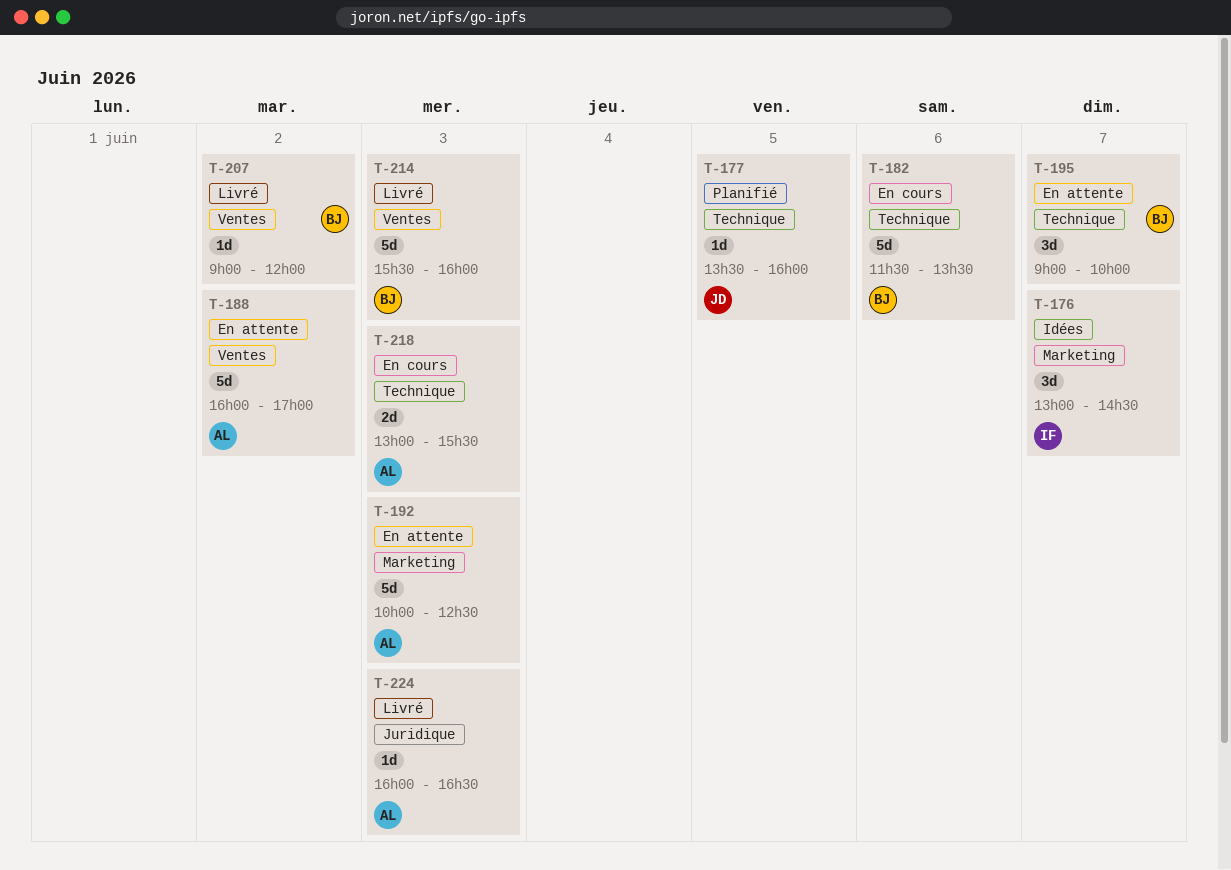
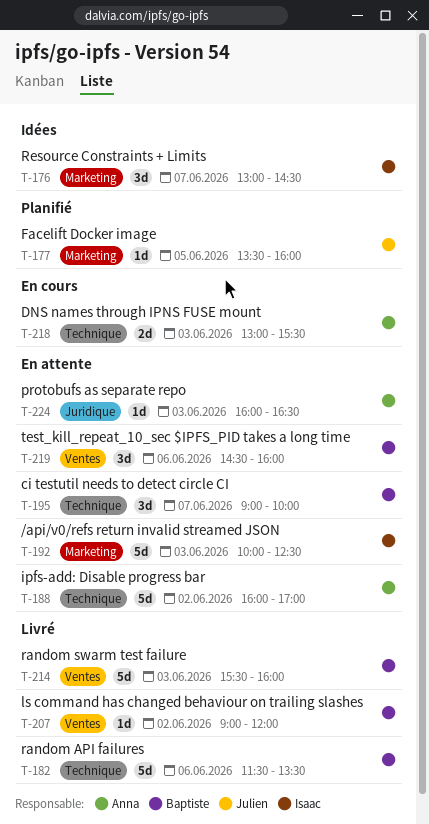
T-177, label: Technique -> Marketing
T-182, status: En cours -> Livré
T-188, label: Ventes -> Technique
T-192, owner: Anna -> Isaac
T-219: none -> present
T-224, status: Livré -> En attente

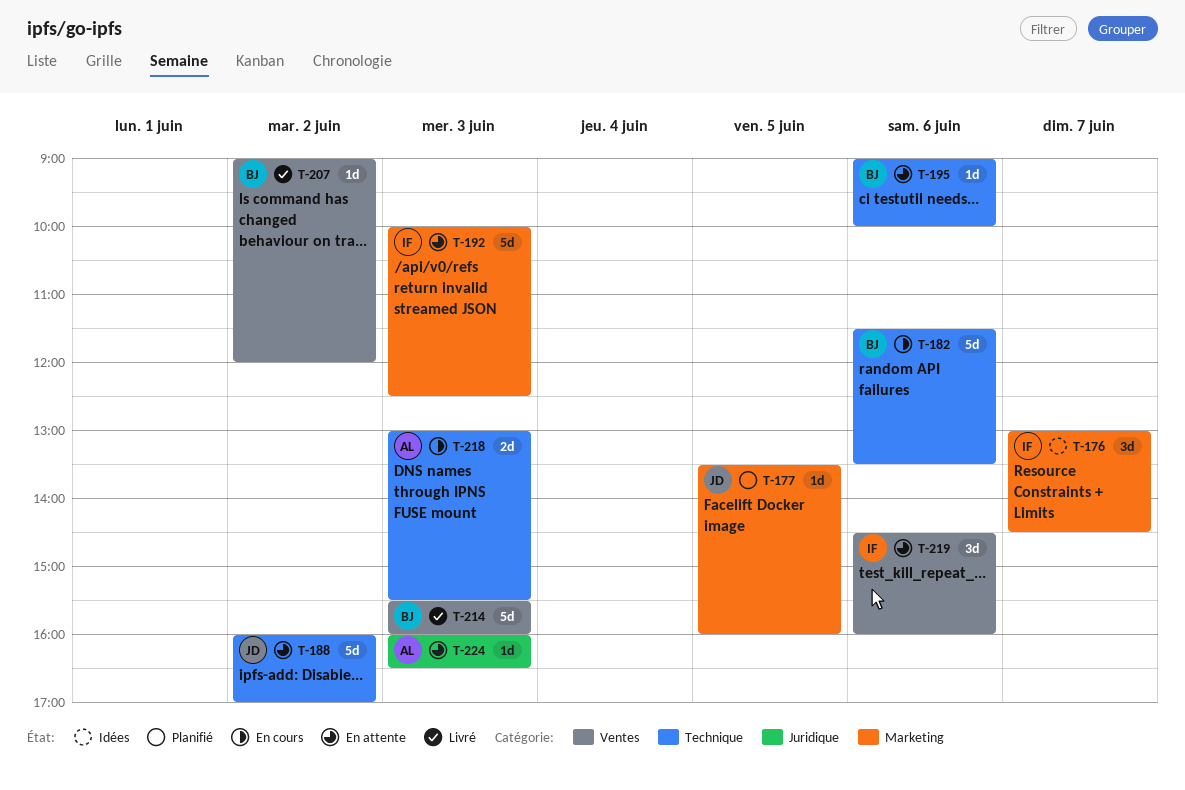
T-182, status: Livré -> En cours
T-188, owner: Anna -> Julien
T-195, estimate: 3d -> 1d
T-195, day: Jun 7 -> Jun 6
T-219, owner: Baptiste -> Isaac

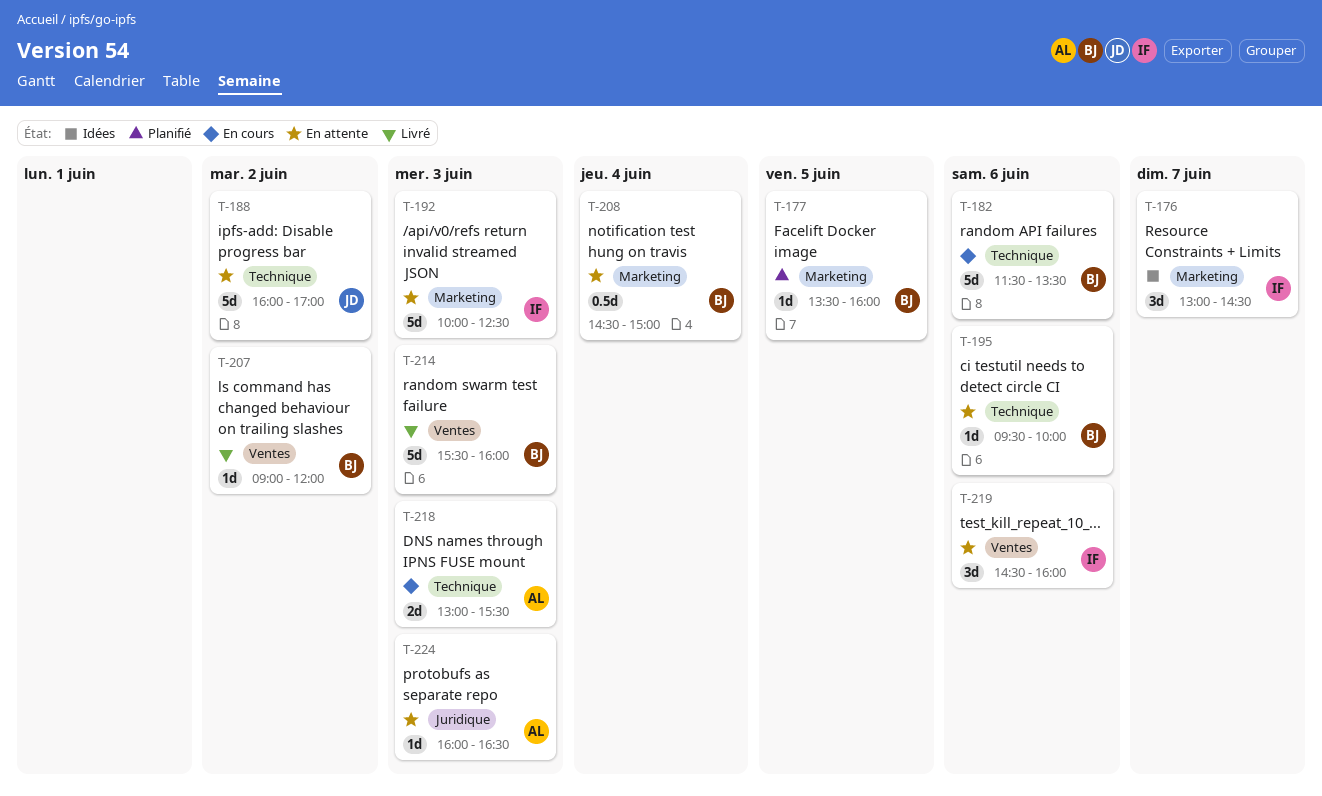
T-177, owner: JD -> BJ
T-195, begins: 09:00 -> 09:30
T-208: none -> present

